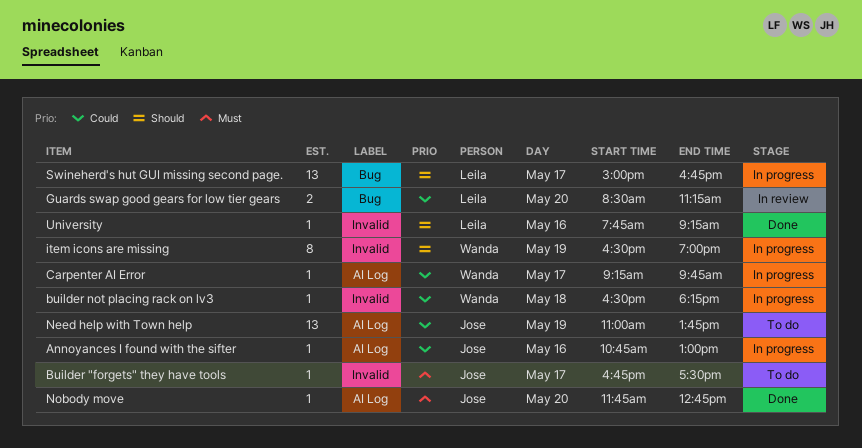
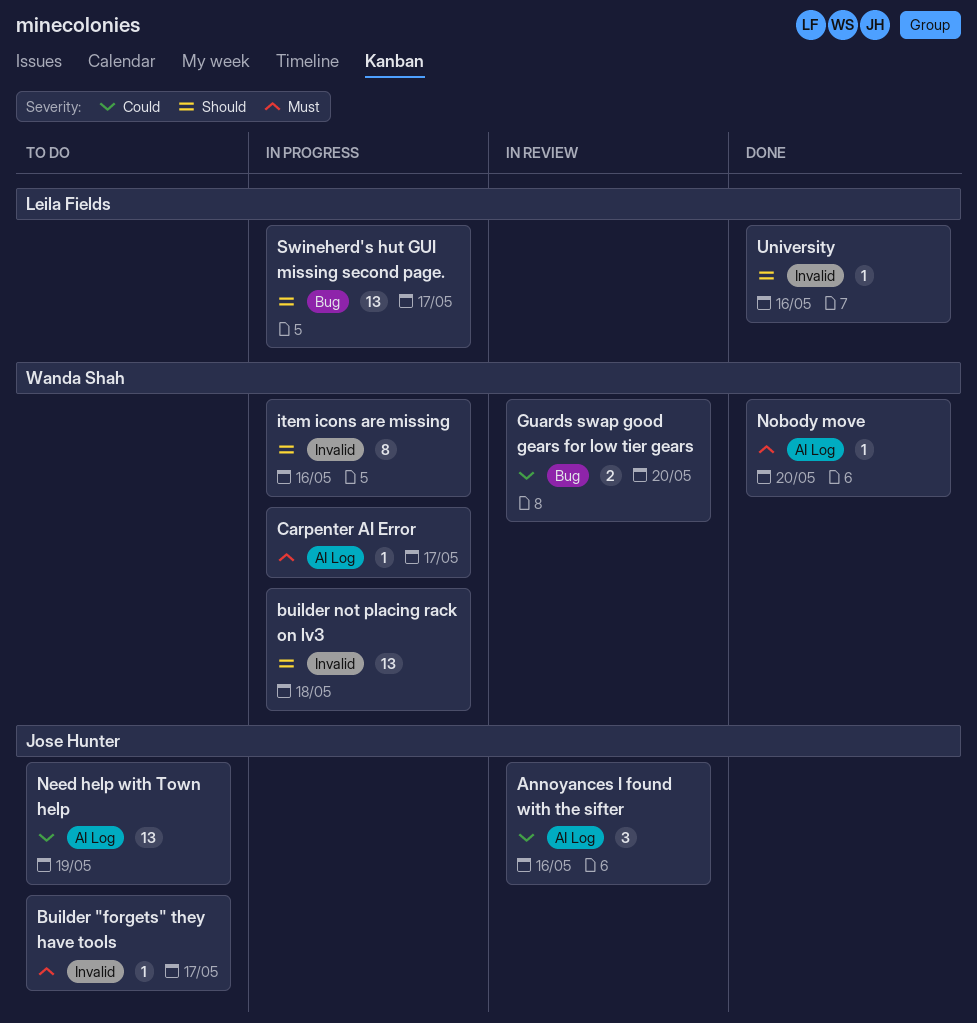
Annoyances I found with the sifter, status: In progress -> In review
Annoyances I found with the sifter, estimate: 1 -> 3
builder not placing rack on lv3, priority: Could -> Should
builder not placing rack on lv3, estimate: 1 -> 13
Carpenter AI Error, priority: Could -> Must
Guards swap good gears for low tier gears, owner: Leila Fields -> Wanda Shah
item icons are missing, day: May 19 -> May 16
Nobody move, owner: Jose Hunter -> Wanda Shah

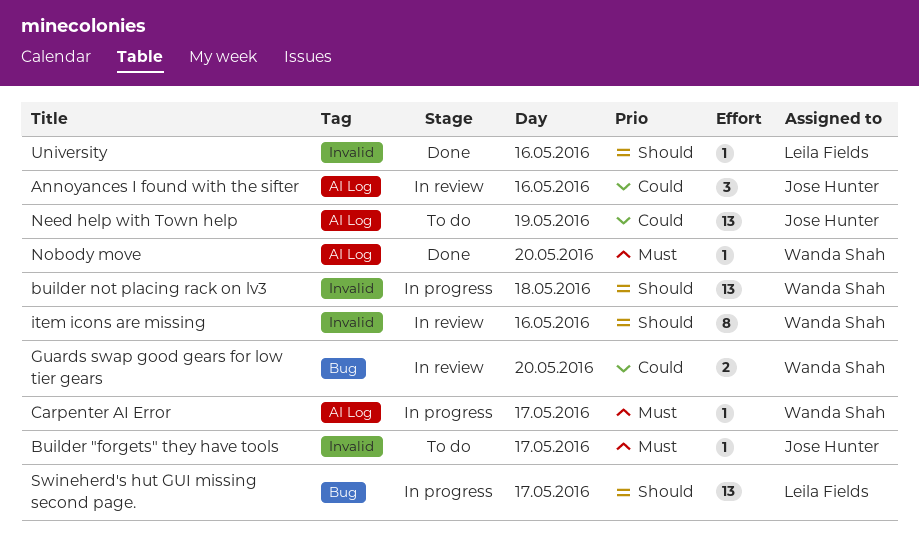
item icons are missing, status: In progress -> In review

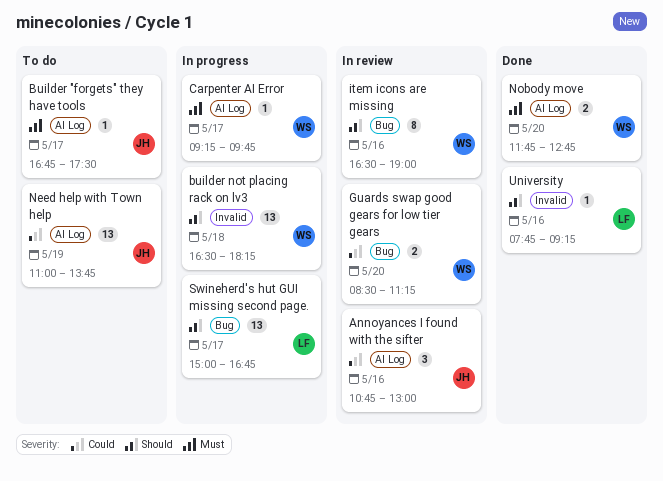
Builder "forgets" they have tools, label: Invalid -> AI Log
item icons are missing, label: Invalid -> Bug
Nobody move, estimate: 1 -> 2

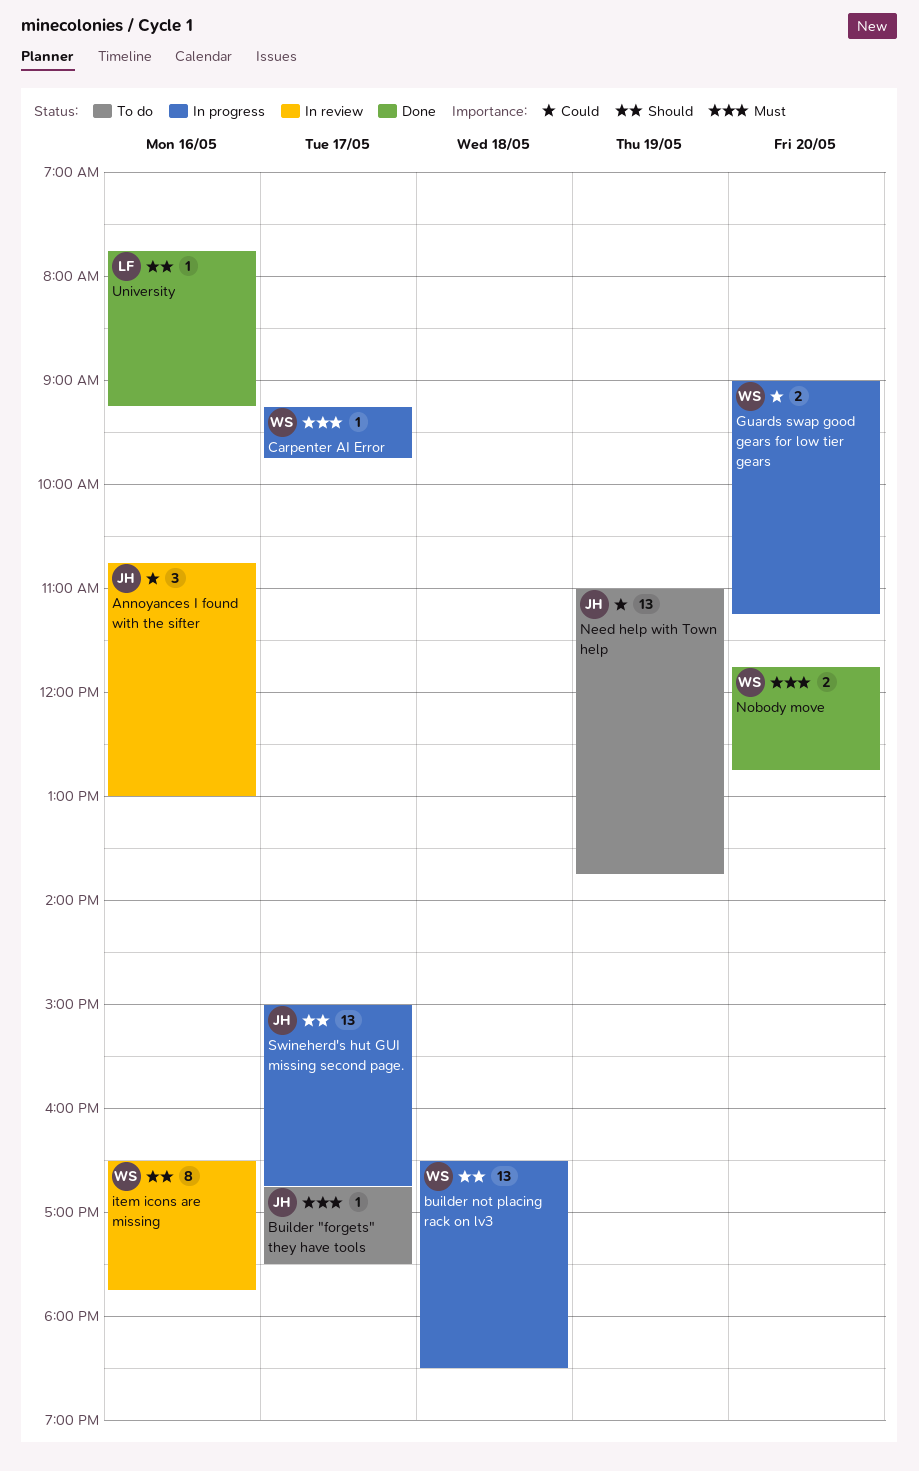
builder not placing rack on lv3, ends: 18:15 -> 18:30
Guards swap good gears for low tier gears, status: In review -> In progress
Guards swap good gears for low tier gears, begins: 08:30 -> 09:00
item icons are missing, ends: 19:00 -> 17:45
Swineherd's hut GUI missing second page., owner: LF -> JH

